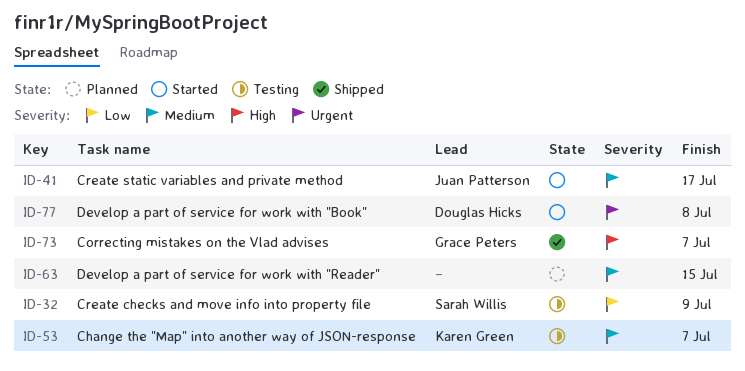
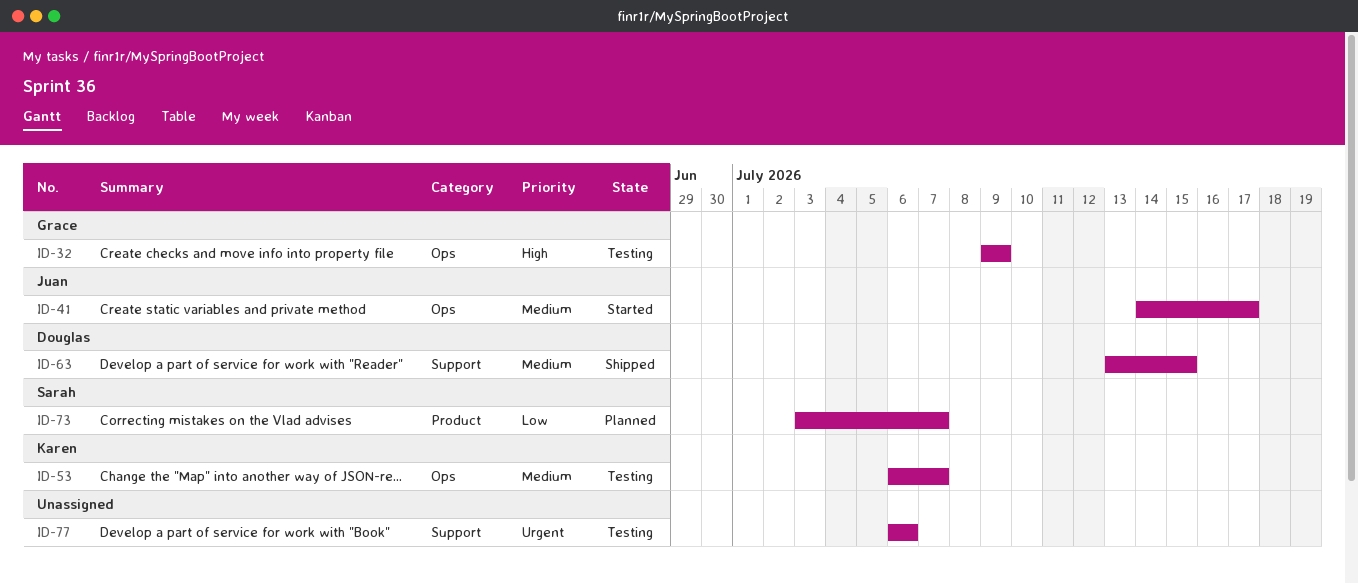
ID-32, owner: Sarah Willis -> Grace Peters
ID-32, priority: Low -> High
ID-63, status: Planned -> Shipped
ID-63, owner: none -> Douglas Hicks
ID-73, status: Shipped -> Planned
ID-73, owner: Grace Peters -> Sarah Willis
ID-73, priority: High -> Low
ID-77, status: Started -> Testing
ID-77, owner: Douglas Hicks -> none
ID-77, due: Jul 8 -> Jul 6

